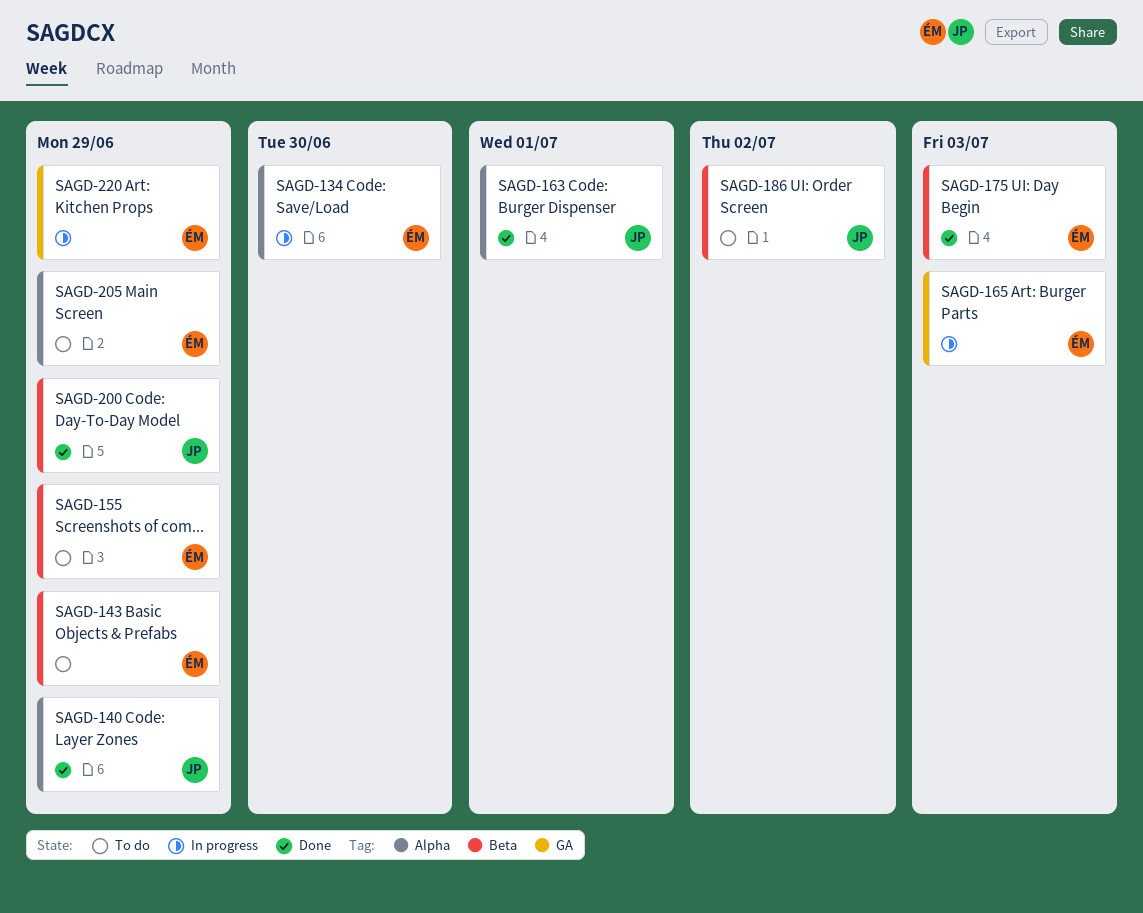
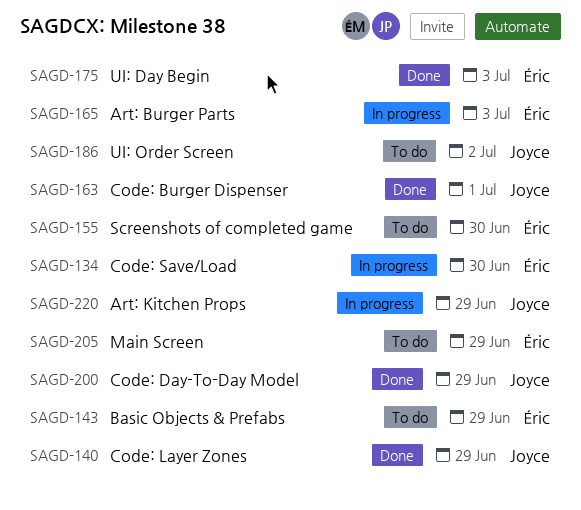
SAGD-155, due: Jun 29 -> Jun 30
SAGD-220, owner: Éric -> Joyce

